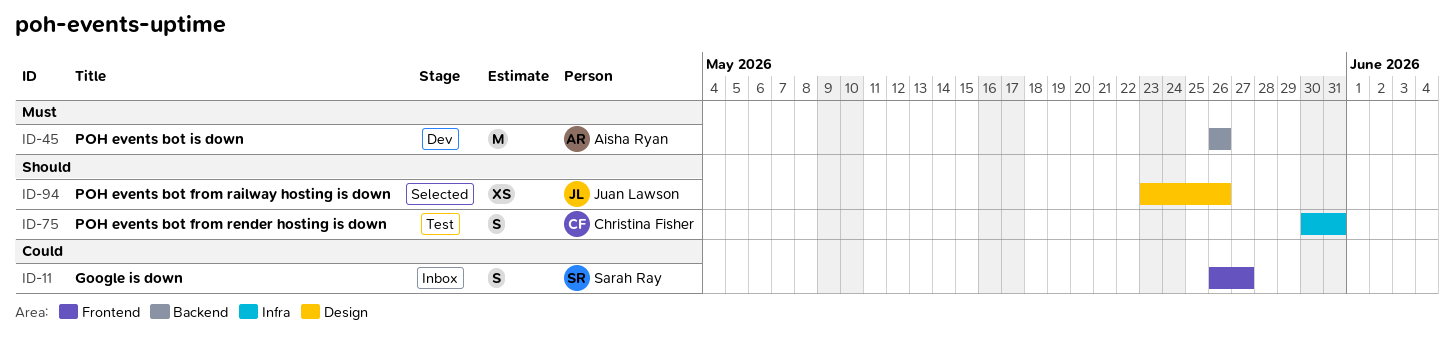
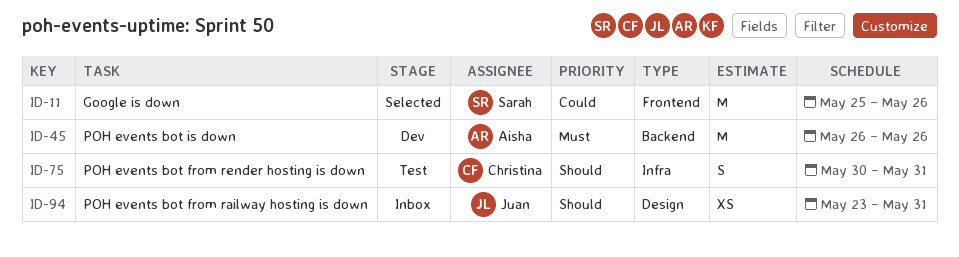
ID-11, status: Inbox -> Selected
ID-11, estimate: S -> M
ID-11, start: May 26 -> May 25
ID-11, due: May 27 -> May 26
ID-94, status: Selected -> Inbox
ID-94, due: May 26 -> May 31

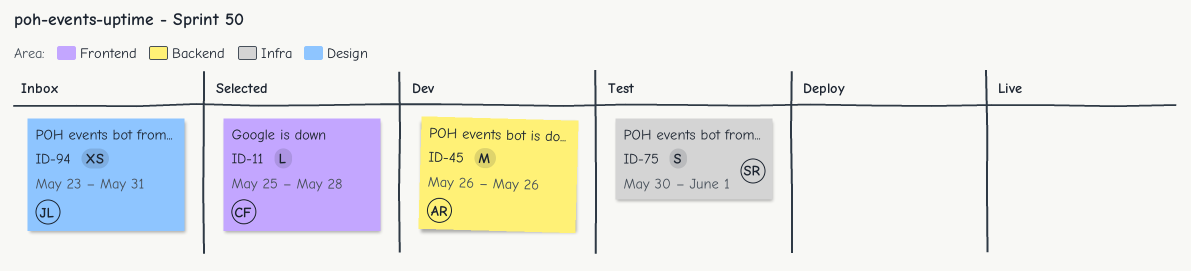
ID-11, owner: Sarah -> Christina
ID-11, estimate: M -> L
ID-11, due: May 26 -> May 28
ID-75, owner: Christina -> Sarah
ID-75, due: May 31 -> Jun 1

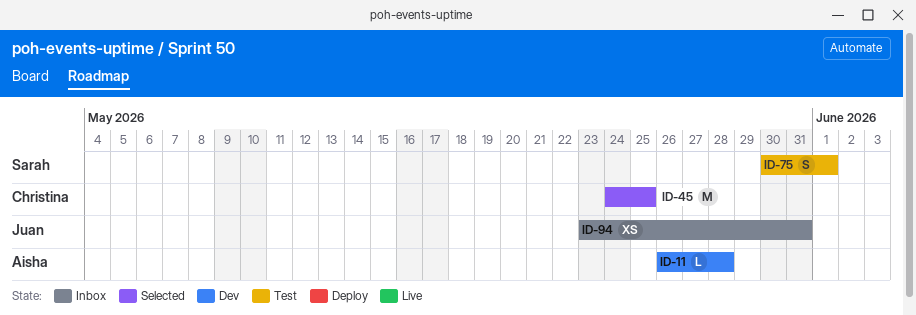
ID-11, status: Selected -> Dev
ID-11, owner: Christina -> Aisha
ID-11, start: May 25 -> May 26
ID-45, status: Dev -> Selected
ID-45, owner: Aisha -> Christina
ID-45, start: May 26 -> May 24
ID-45, due: May 26 -> May 25

